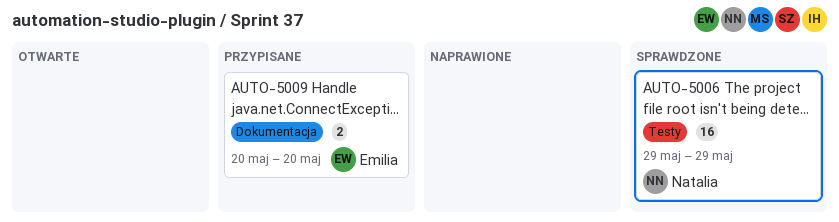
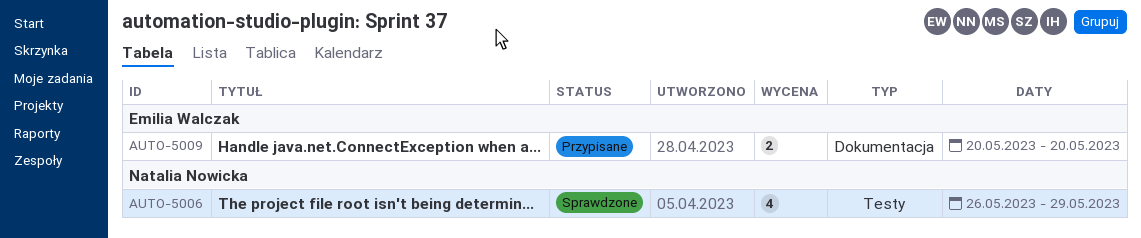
AUTO-5006, estimate: 16 -> 4
AUTO-5006, start: May 29 -> May 26

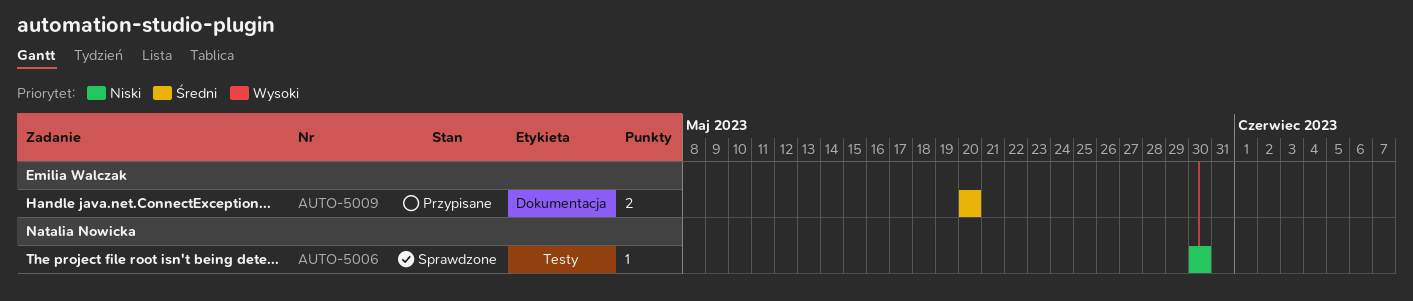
AUTO-5006, estimate: 4 -> 1
AUTO-5006, start: May 26 -> May 30
AUTO-5006, due: May 29 -> May 30

